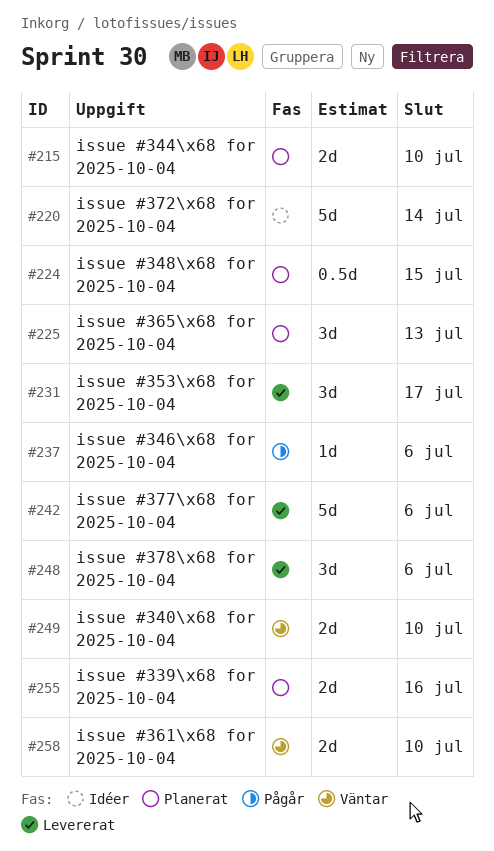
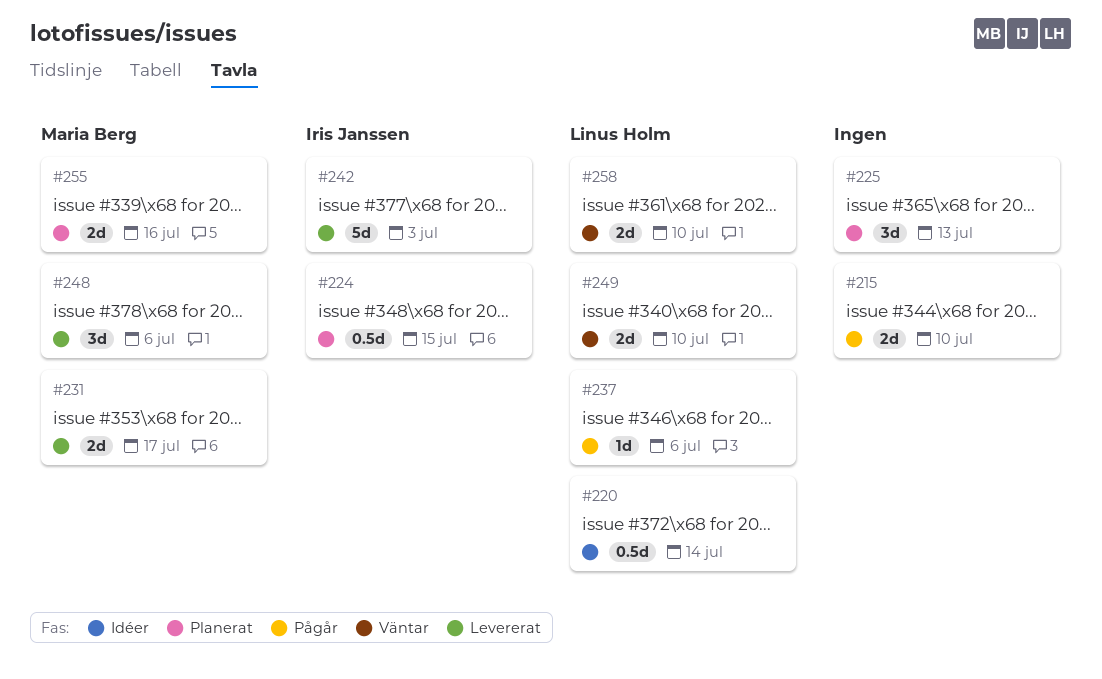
#215, status: Planerat -> Pågår
#220, estimate: 5d -> 0.5d
#231, estimate: 3d -> 2d
#242, due: Jul 6 -> Jul 3

